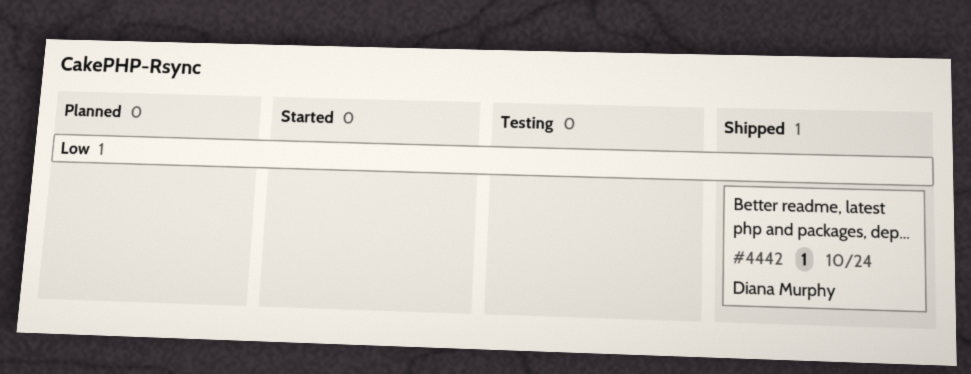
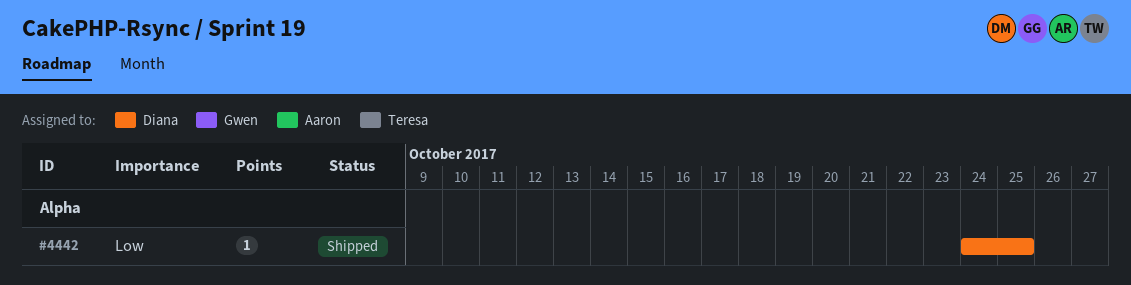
#4442, due: Oct 24 -> Oct 25

